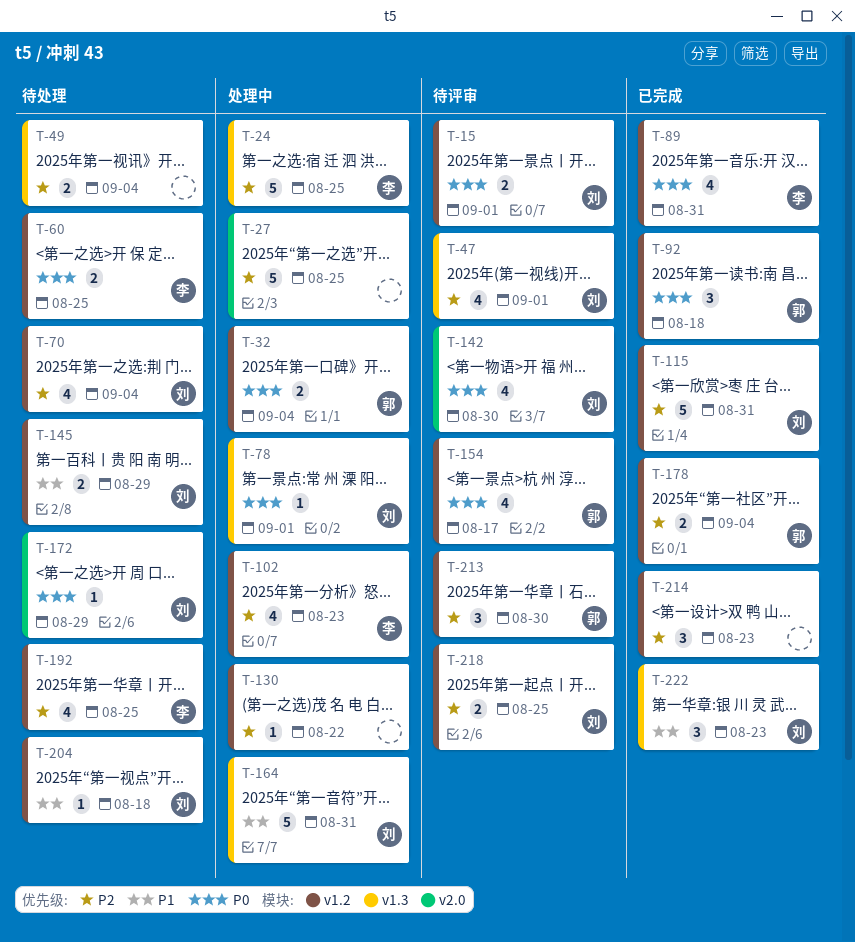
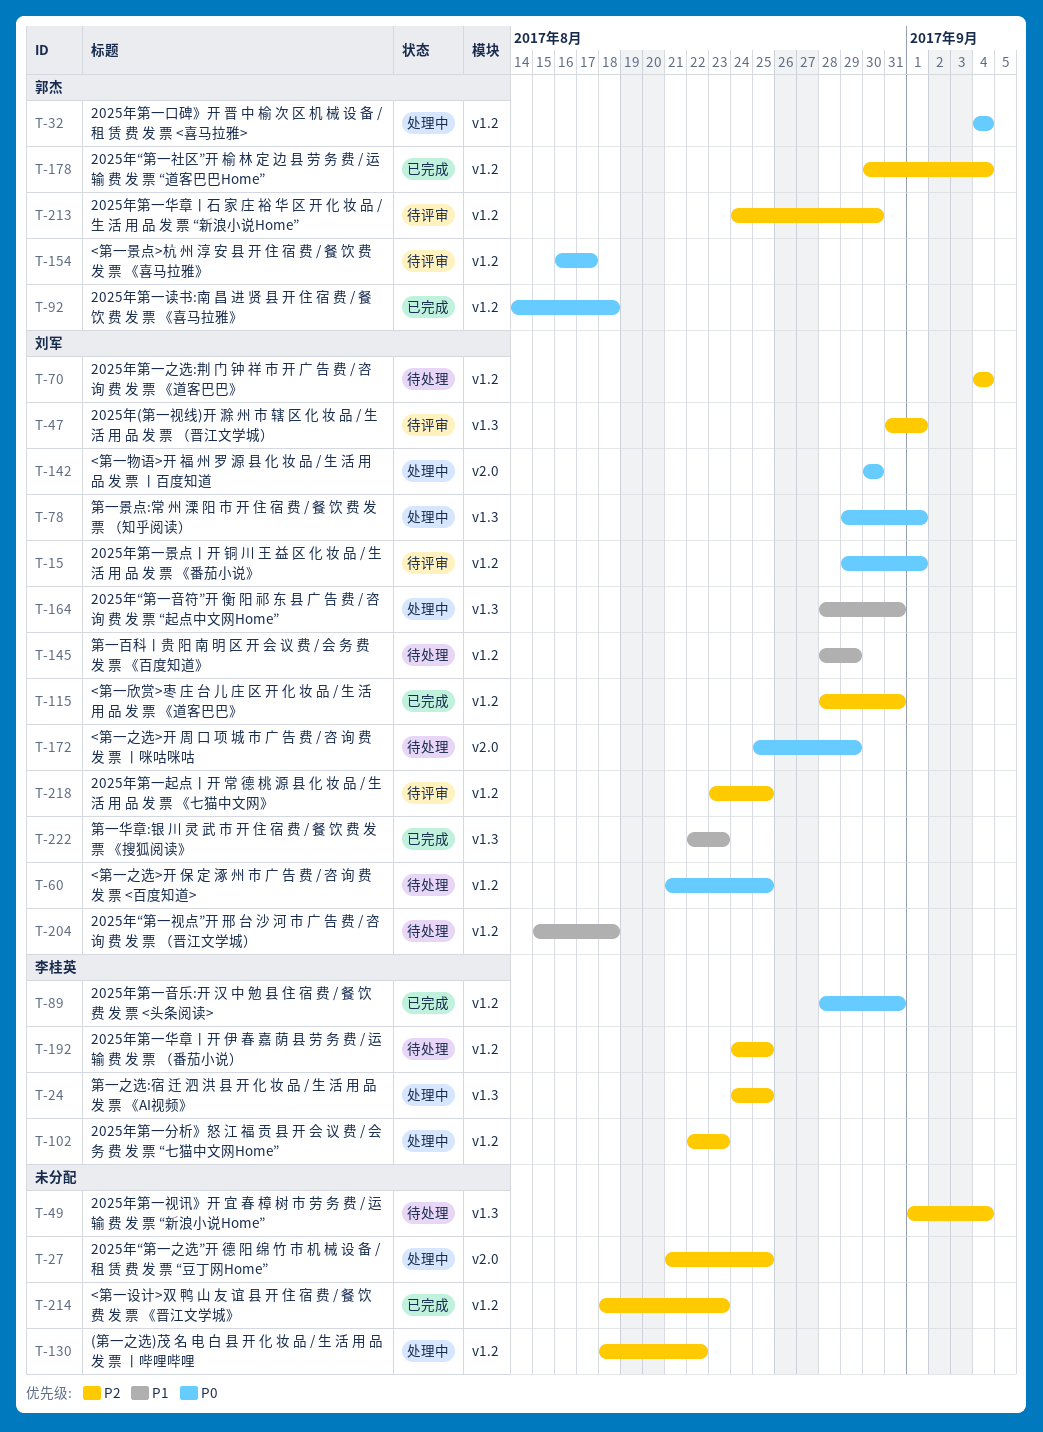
T-60, owner: 李桂英 -> 刘军
T-142, status: 待评审 -> 处理中

